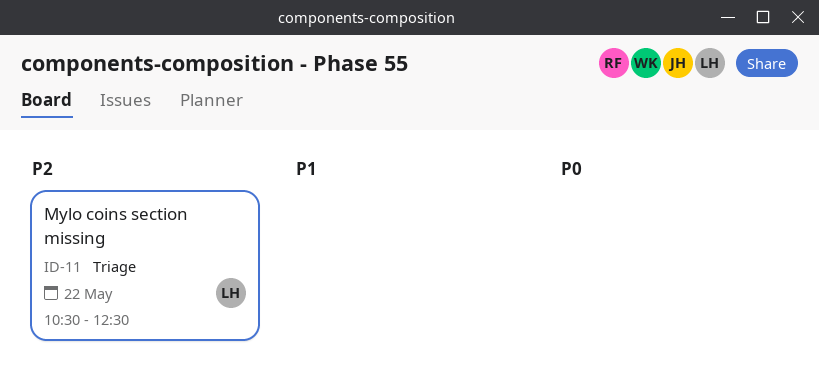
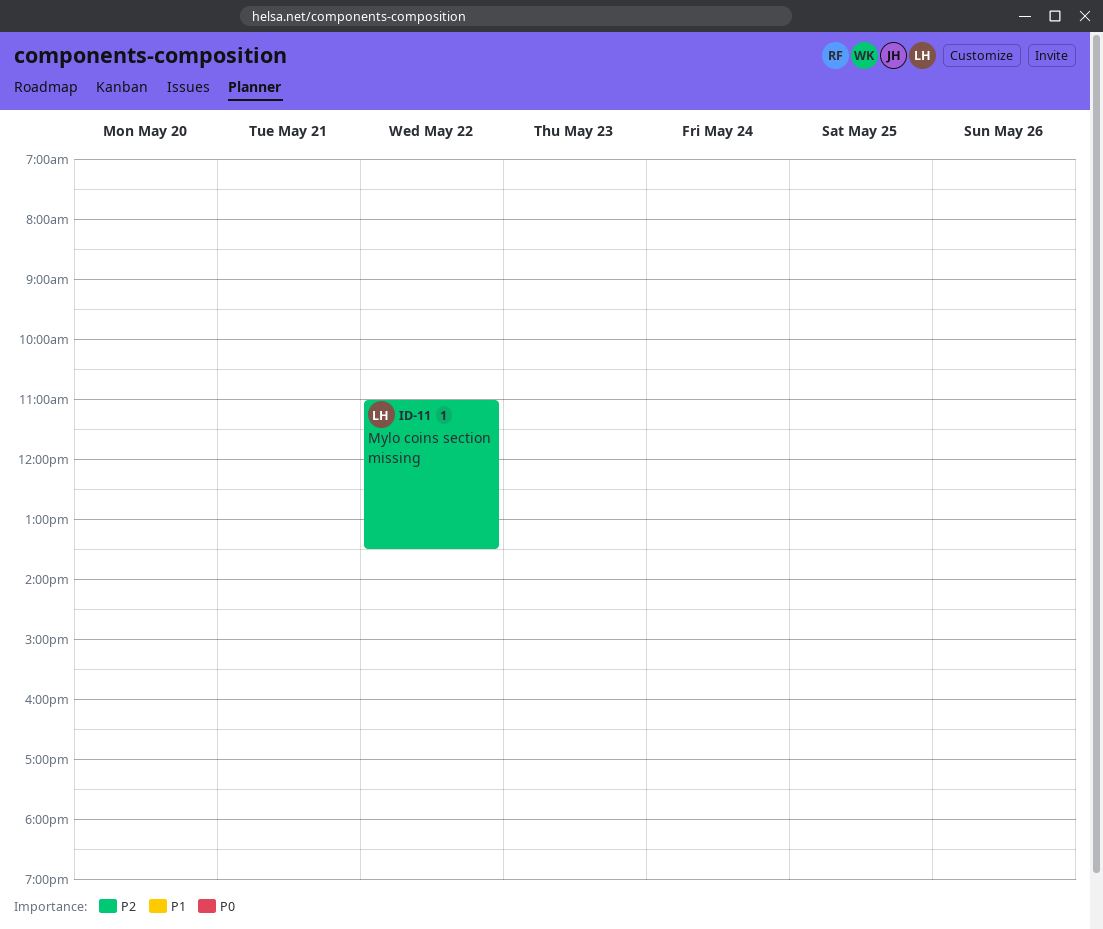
ID-11, begins: 10:30 -> 11:00
ID-11, ends: 12:30 -> 13:30

